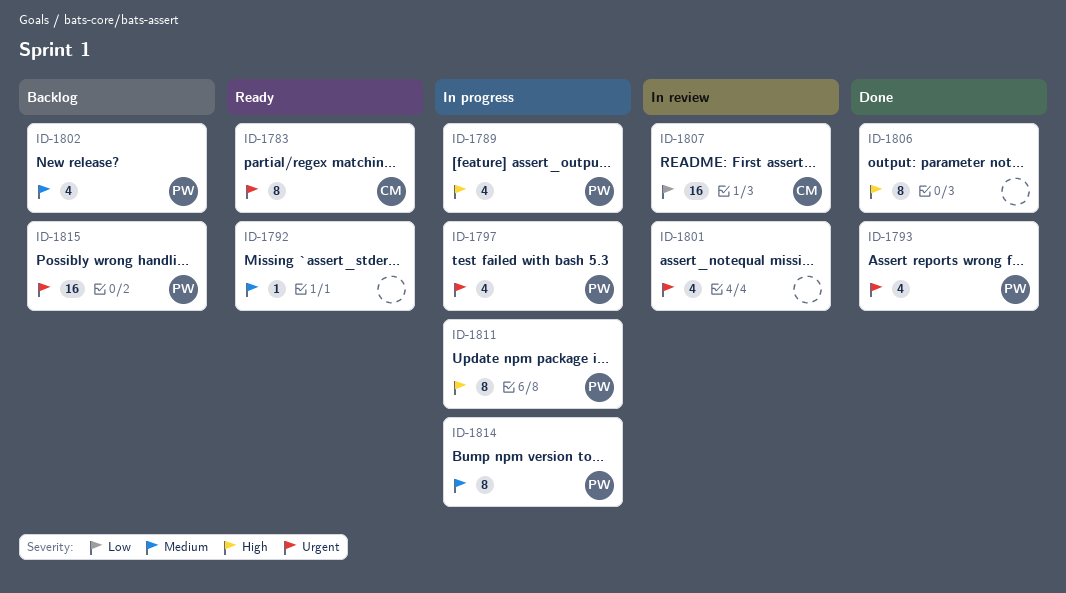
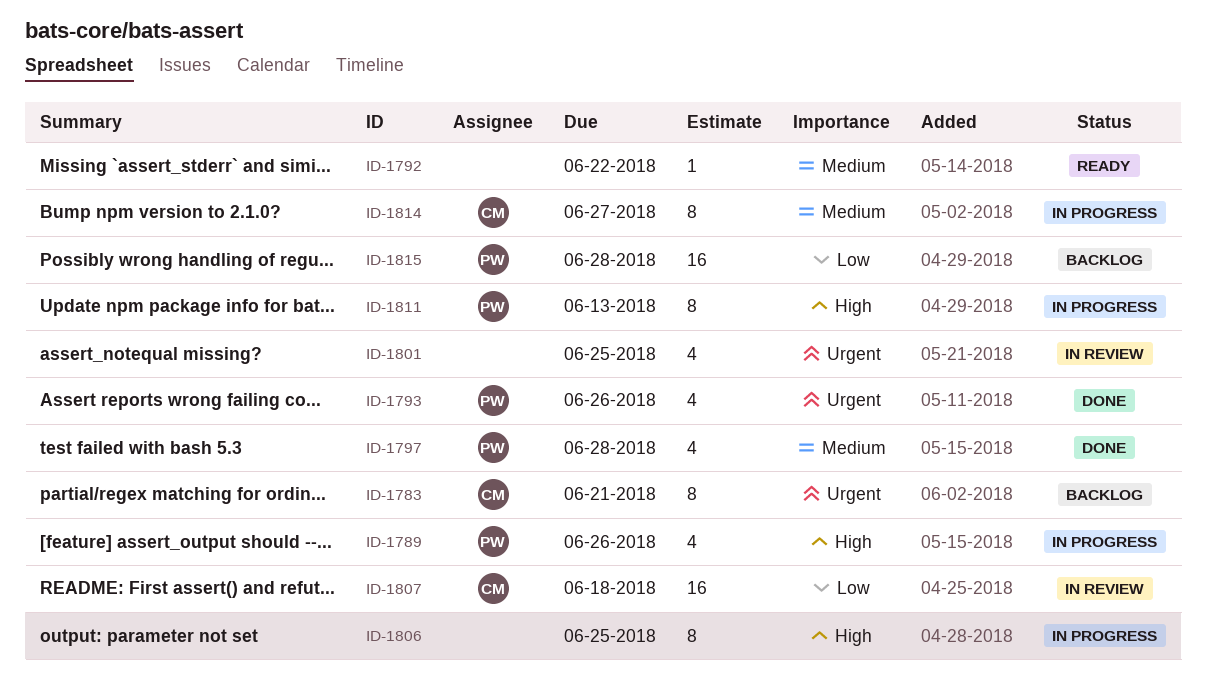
ID-1783, status: Ready -> Backlog
ID-1797, status: In progress -> Done
ID-1797, priority: Urgent -> Medium
ID-1802: present -> none
ID-1806, status: Done -> In progress
ID-1814, owner: PW -> CM
ID-1815, priority: Urgent -> Low

